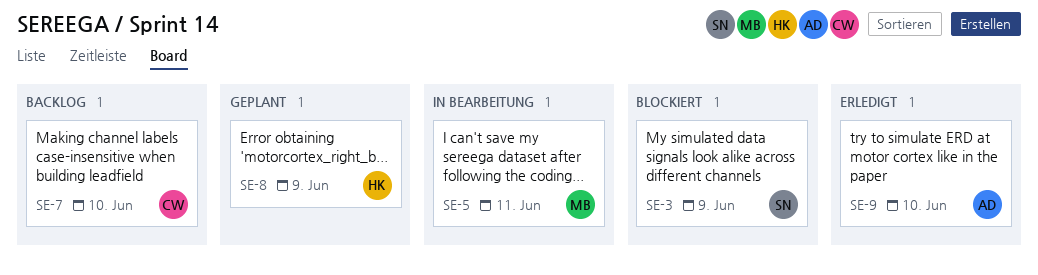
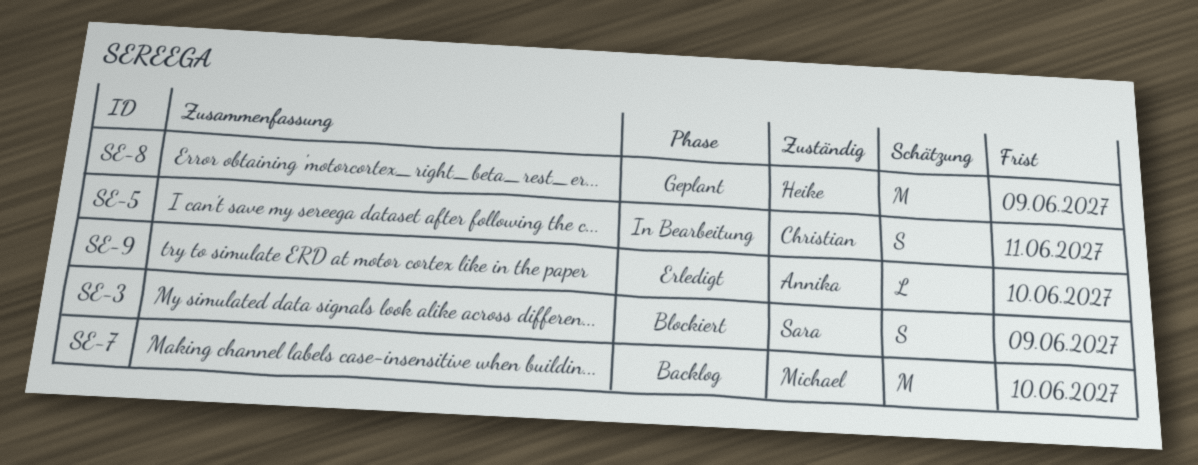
SE-5, owner: Michael -> Christian
SE-7, owner: Christian -> Michael

